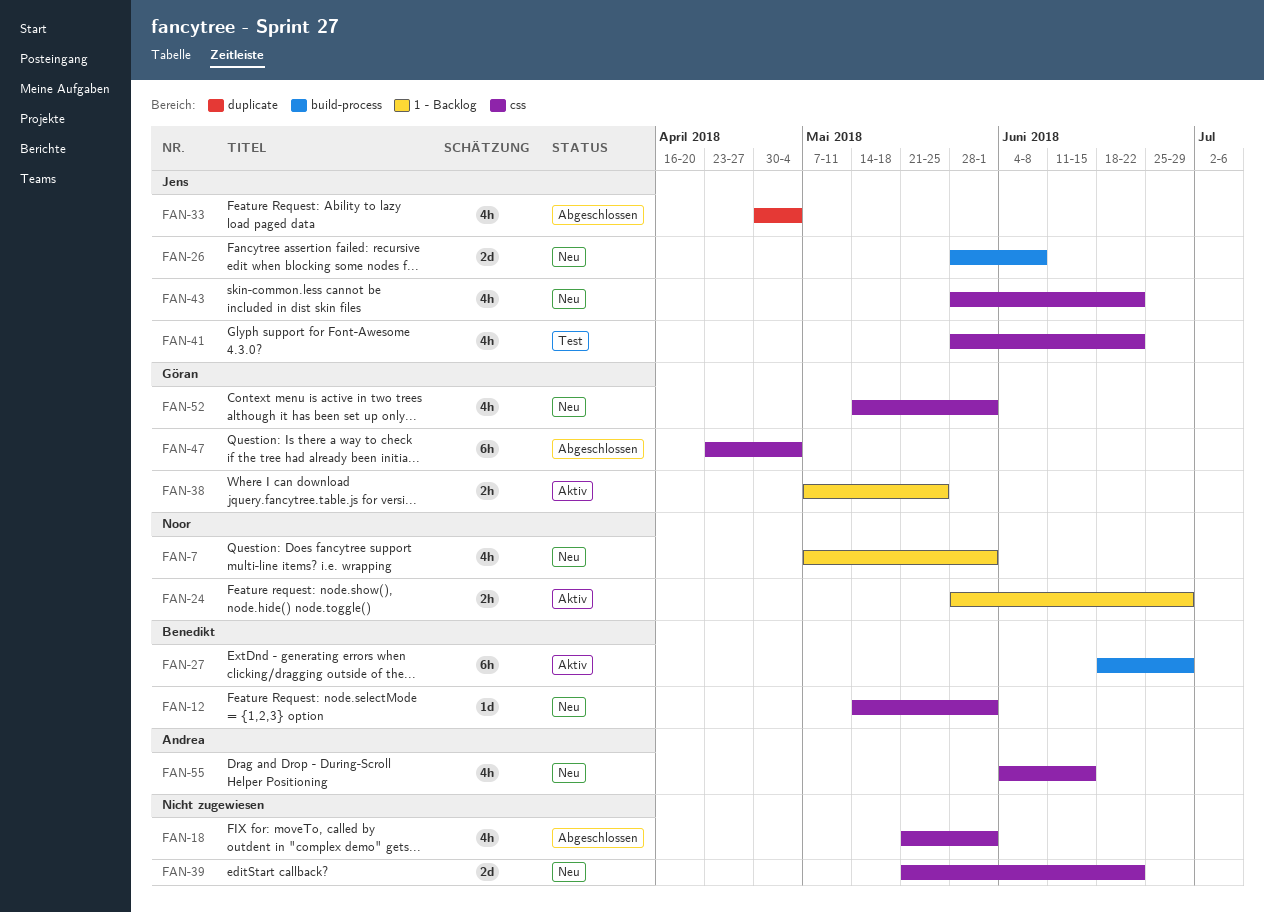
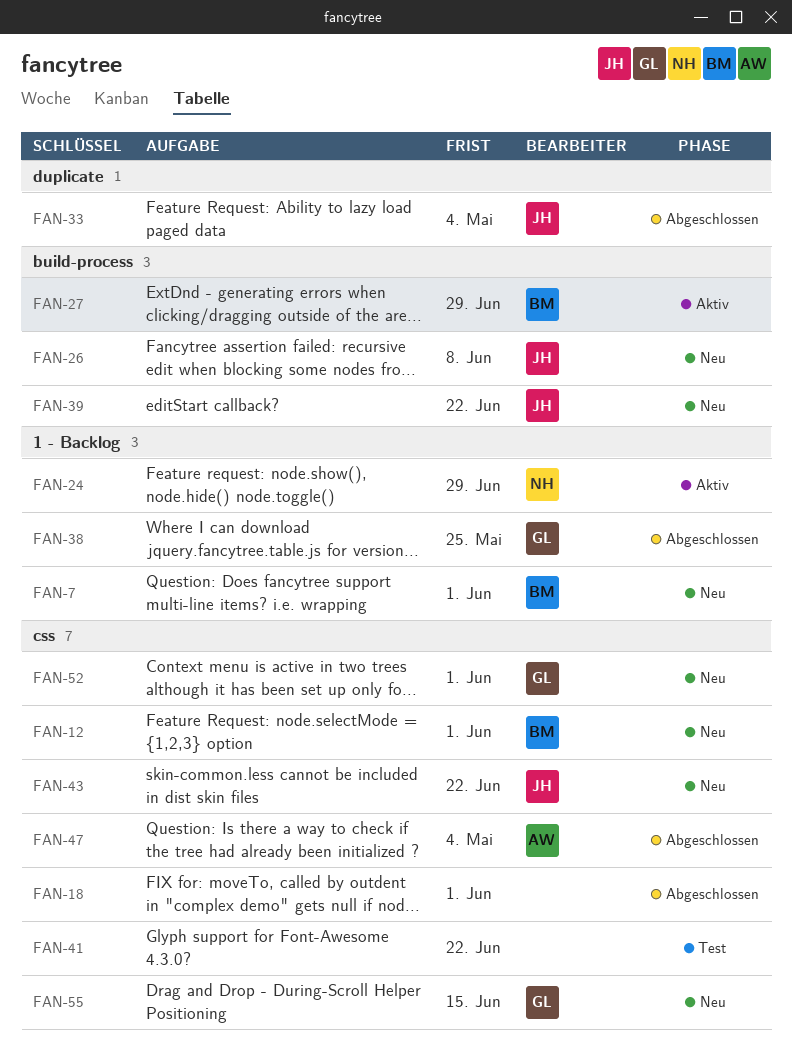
FAN-7, owner: Noor -> Benedikt
FAN-38, status: Aktiv -> Abgeschlossen
FAN-39, owner: none -> Jens
FAN-39, label: css -> build-process
FAN-41, owner: Jens -> none
FAN-47, owner: Göran -> Andrea
FAN-55, owner: Andrea -> Göran

